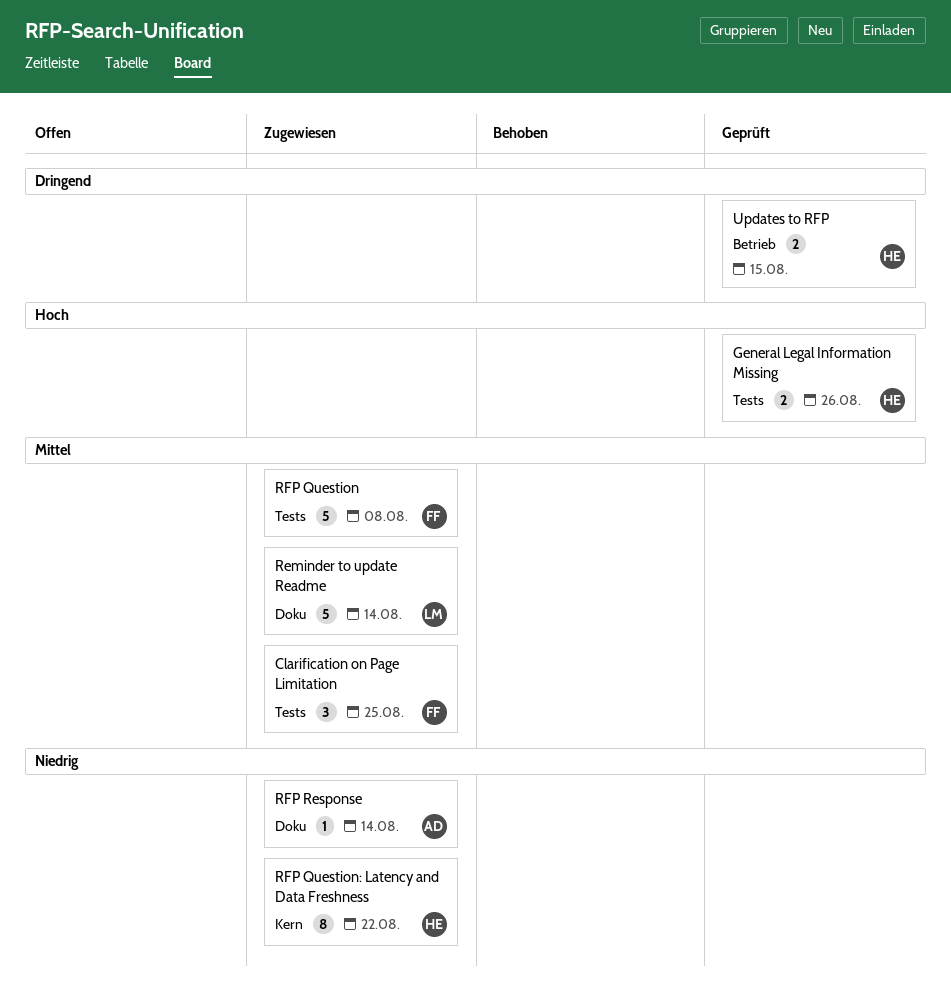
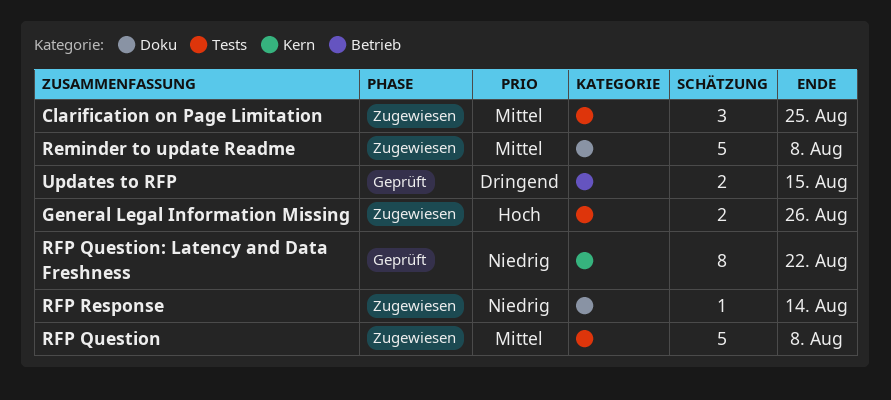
General Legal Information Missing, status: Geprüft -> Zugewiesen
Reminder to update Readme, due: Aug 14 -> Aug 8
RFP Question: Latency and Data Freshness, status: Zugewiesen -> Geprüft

